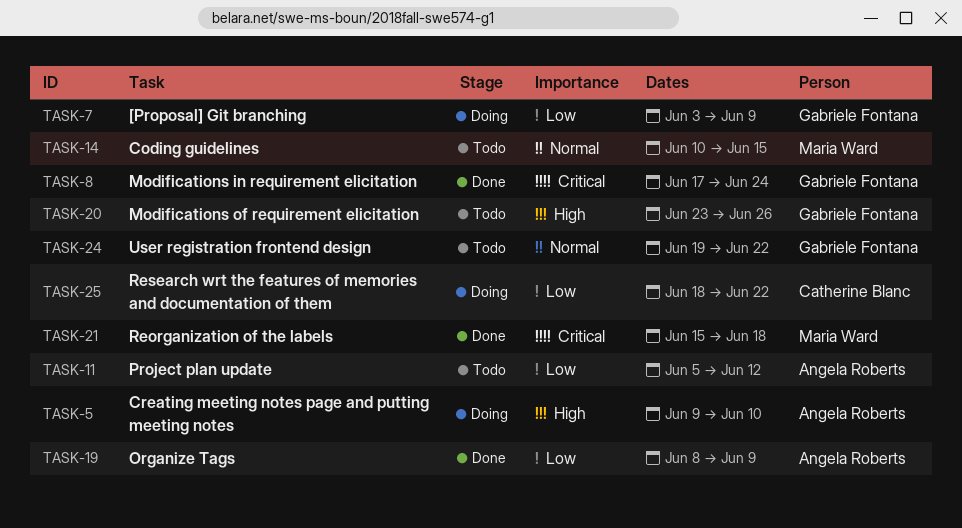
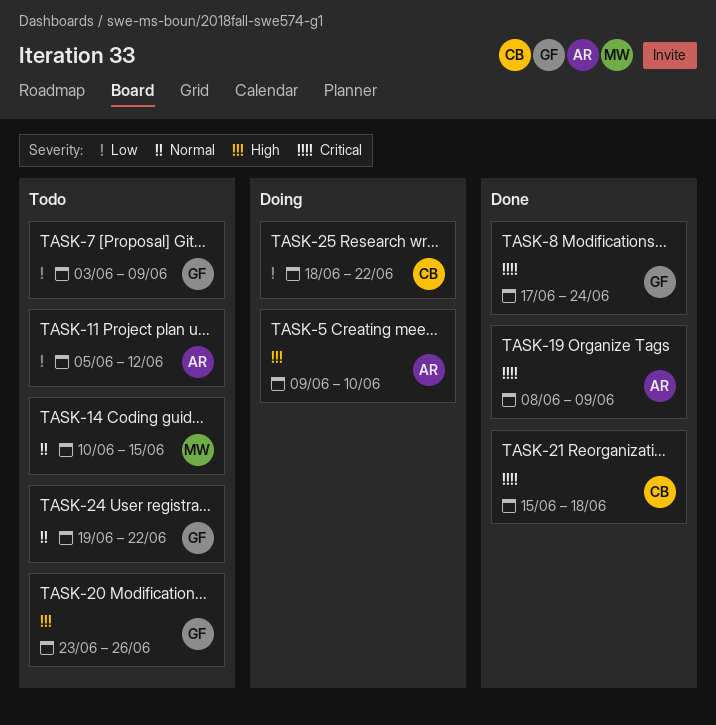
TASK-7, status: Doing -> Todo
TASK-19, priority: Low -> Critical
TASK-21, owner: Maria Ward -> Catherine Blanc

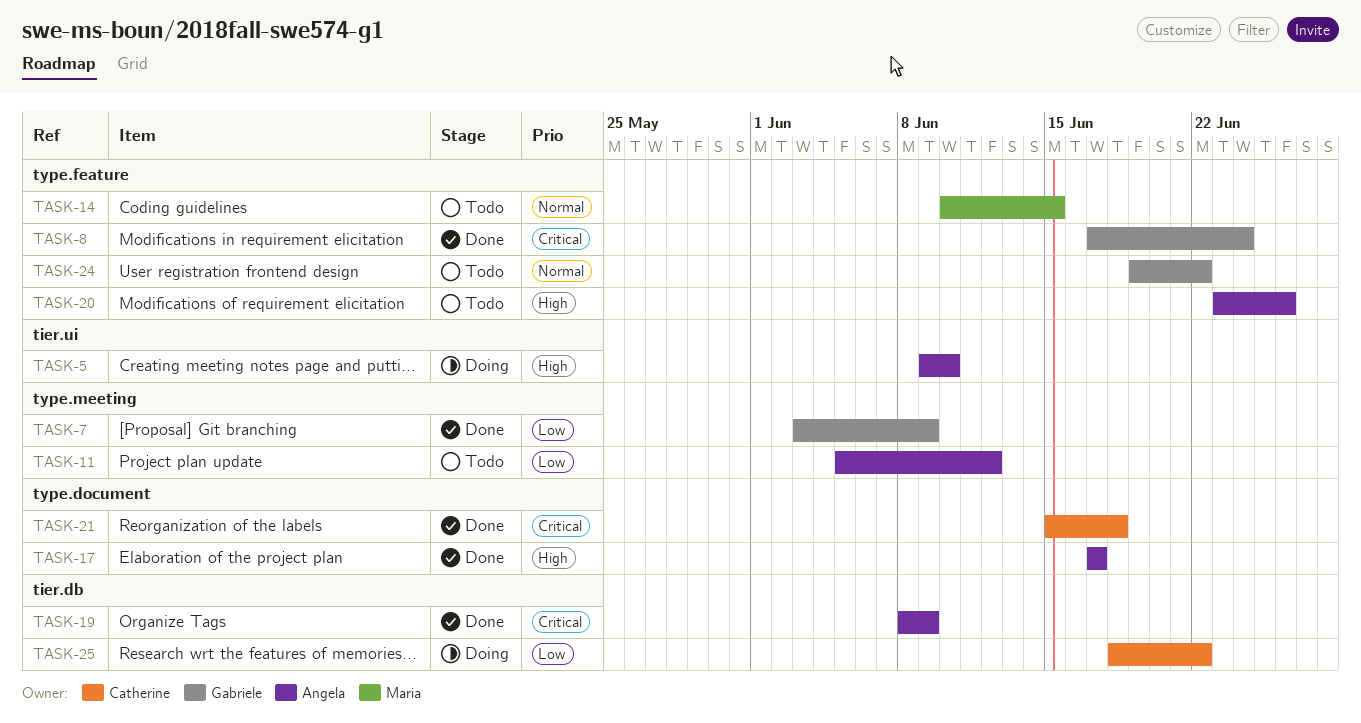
TASK-7, status: Todo -> Done
TASK-17: none -> present
TASK-20, owner: Gabriele -> Angela

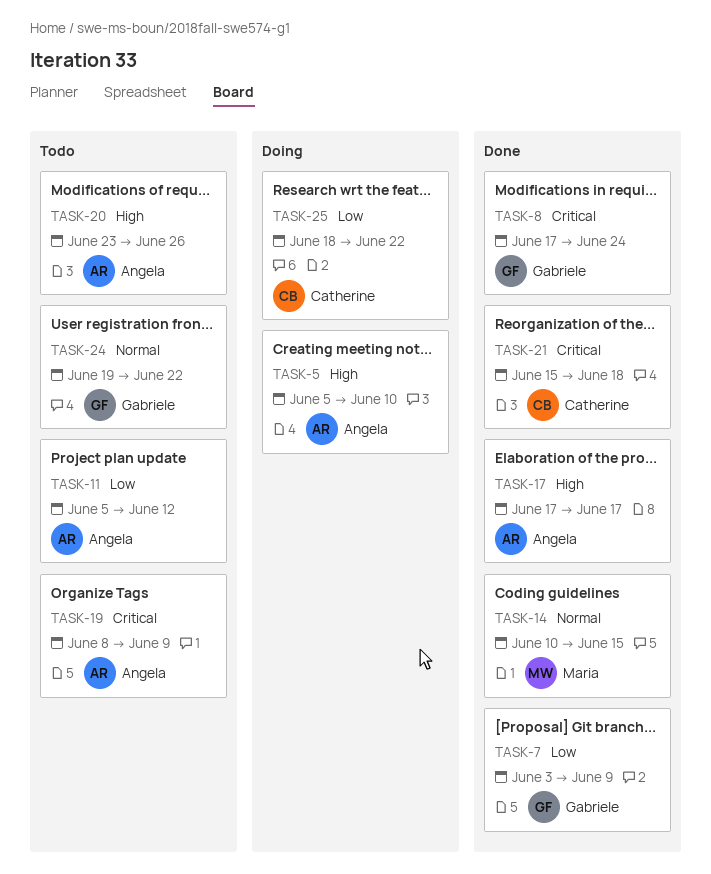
TASK-5, start: Jun 9 -> Jun 5
TASK-14, status: Todo -> Done
TASK-19, status: Done -> Todo

